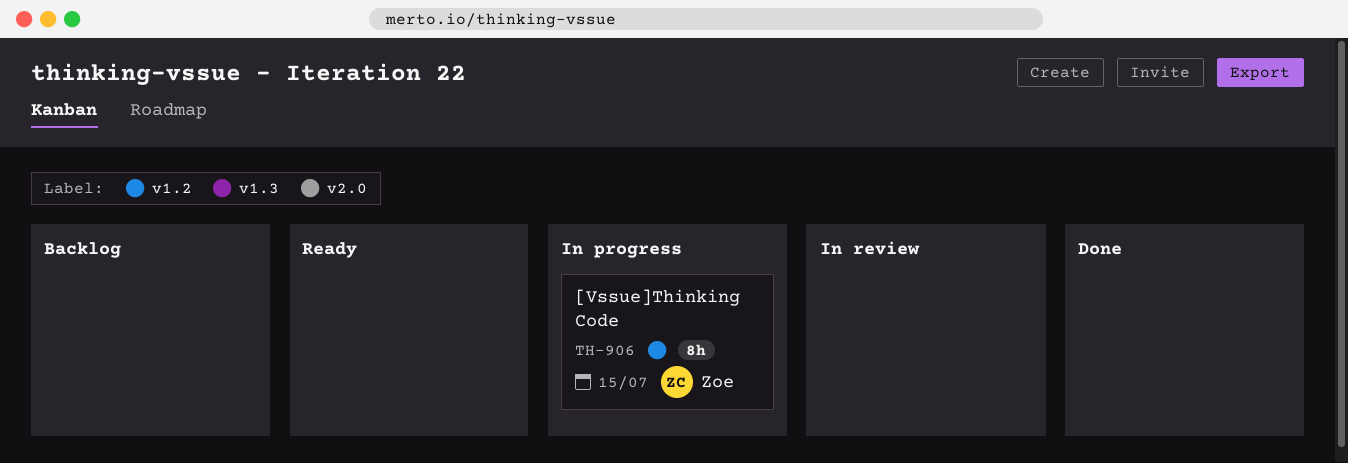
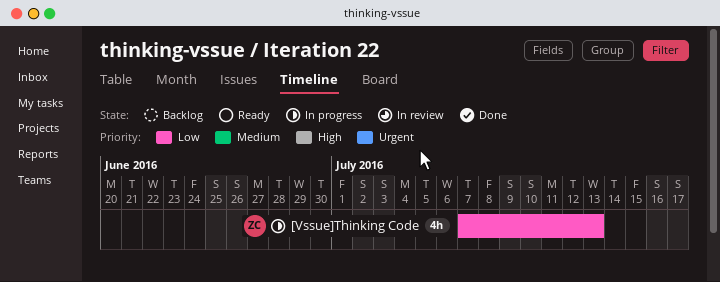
[Vssue]Thinking Code, estimate: 8h -> 4h
[Vssue]Thinking Code, due: Jul 15 -> Jul 13

